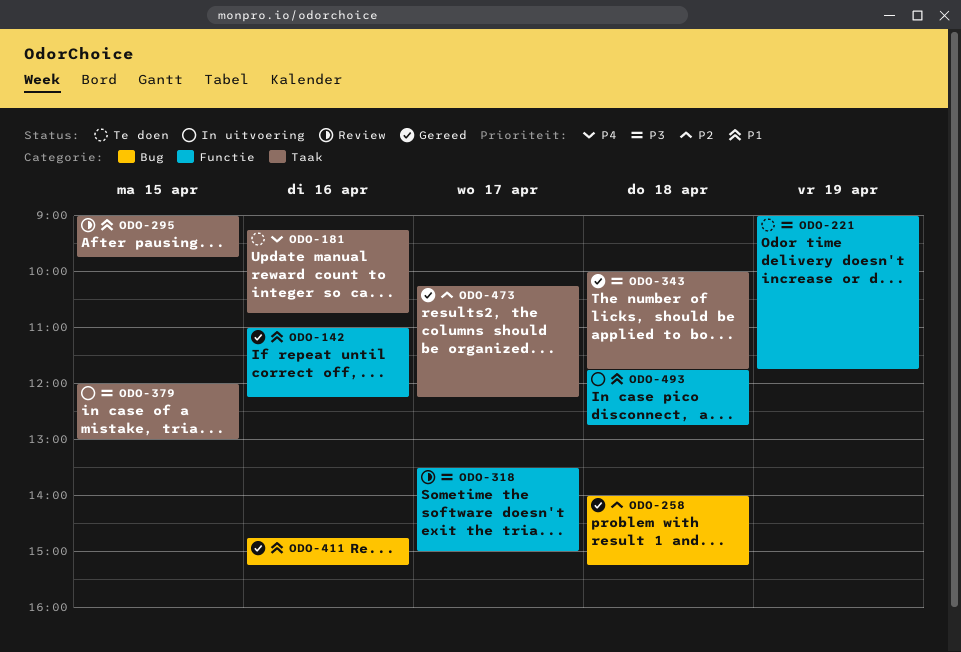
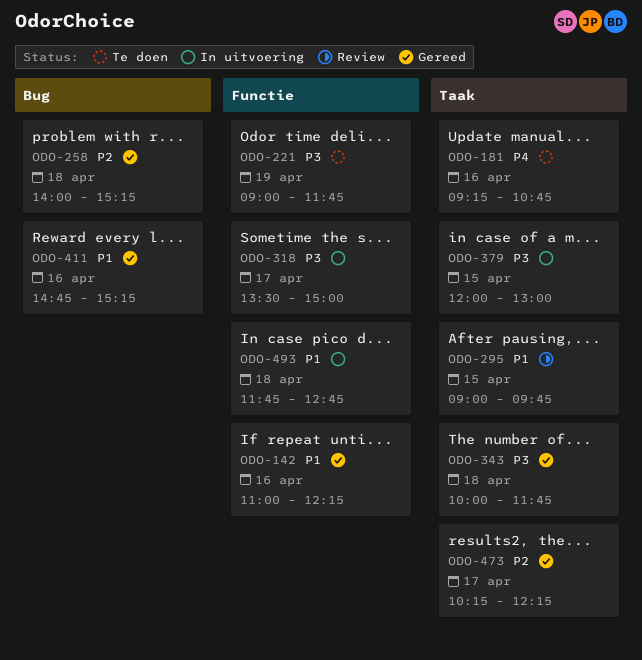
ODO-318, status: Review -> In uitvoering

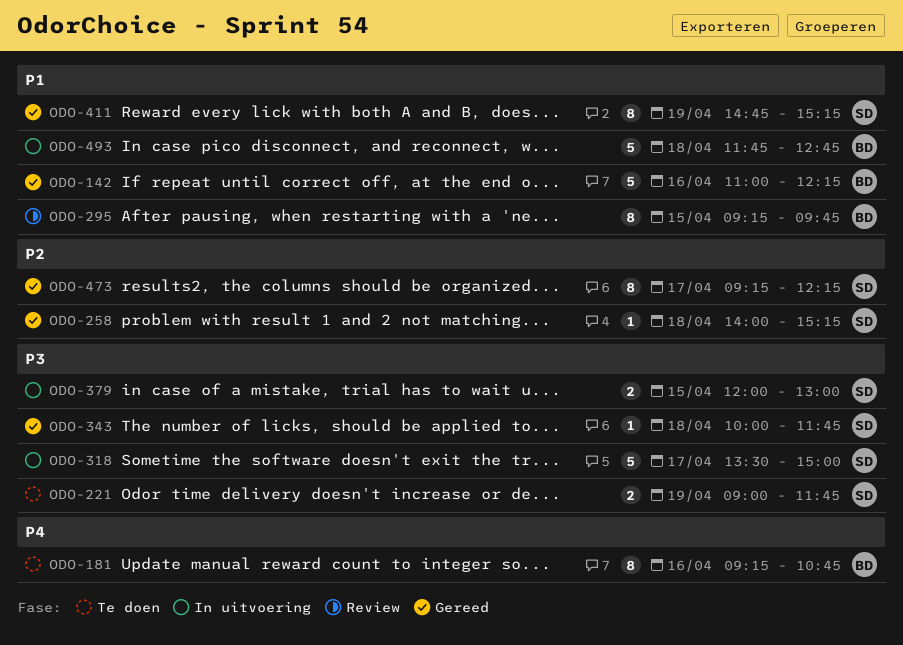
ODO-295, begins: 09:00 -> 09:15
ODO-411, day: Apr 16 -> Apr 19
ODO-473, begins: 10:15 -> 09:15

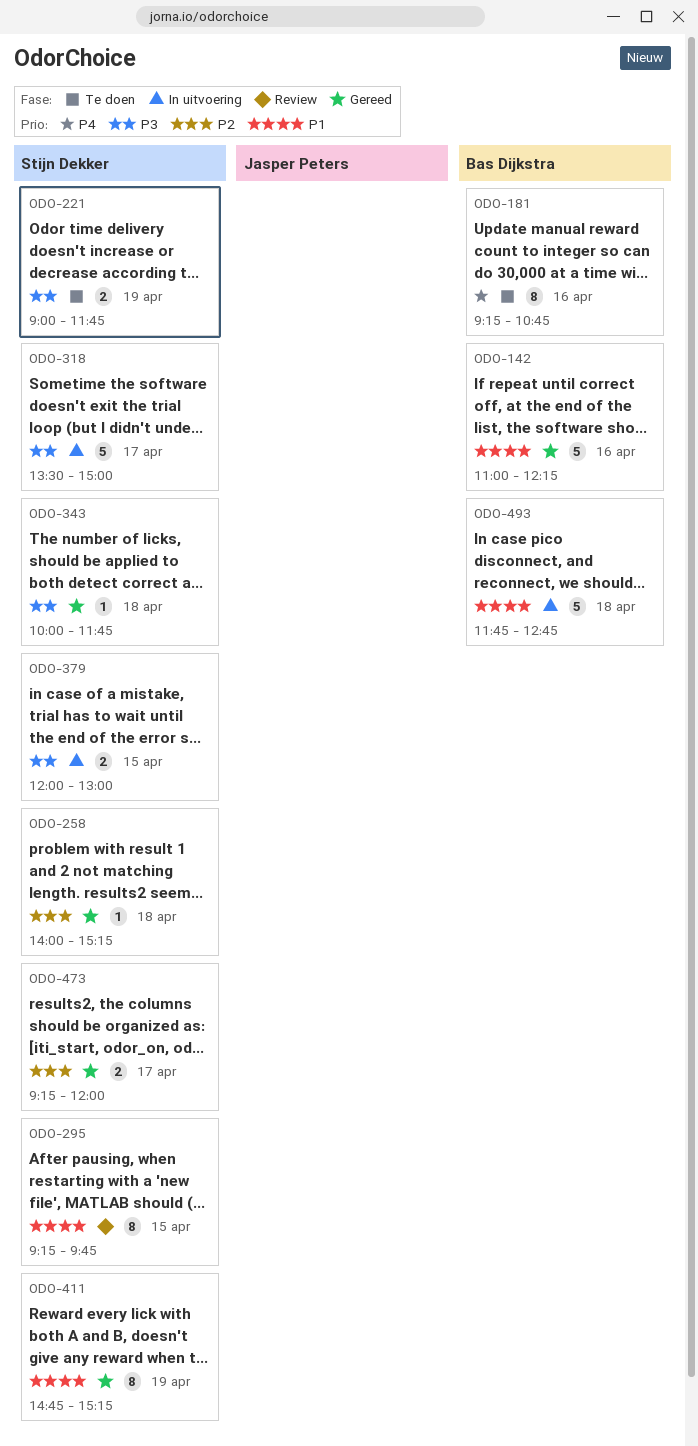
ODO-295, owner: Bas Dijkstra -> Stijn Dekker
ODO-473, estimate: 8 -> 2
ODO-473, ends: 12:15 -> 12:00

